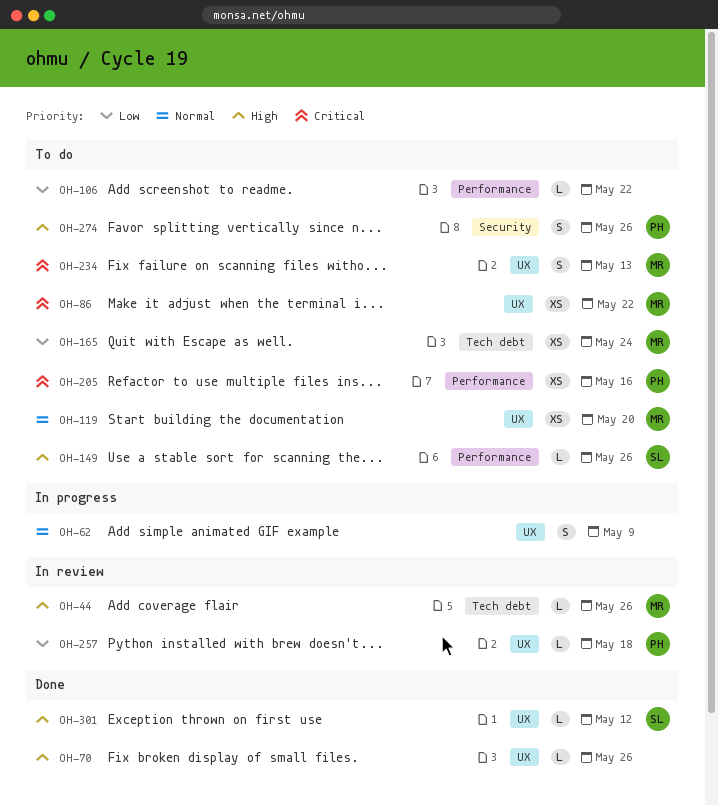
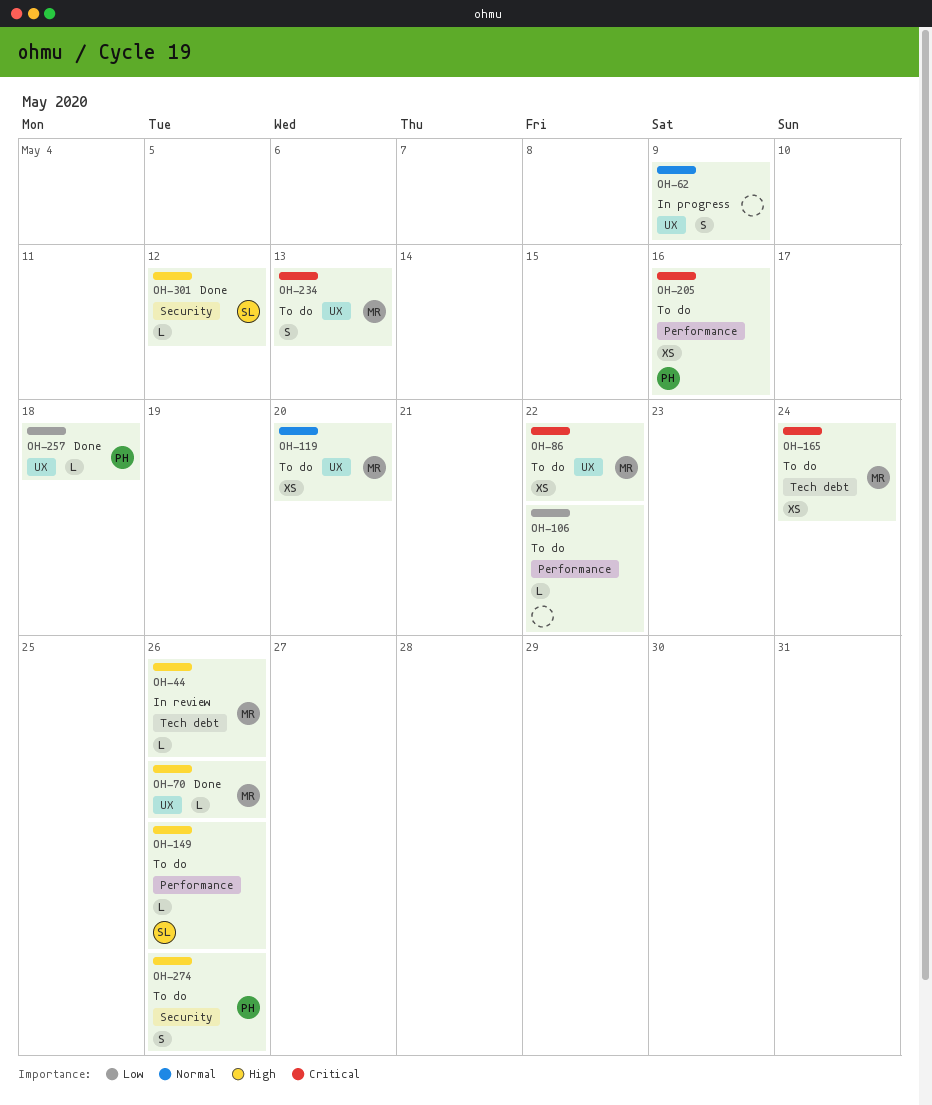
OH-70, owner: none -> MR
OH-165, priority: Low -> Critical
OH-257, status: In review -> Done
OH-301, label: UX -> Security

